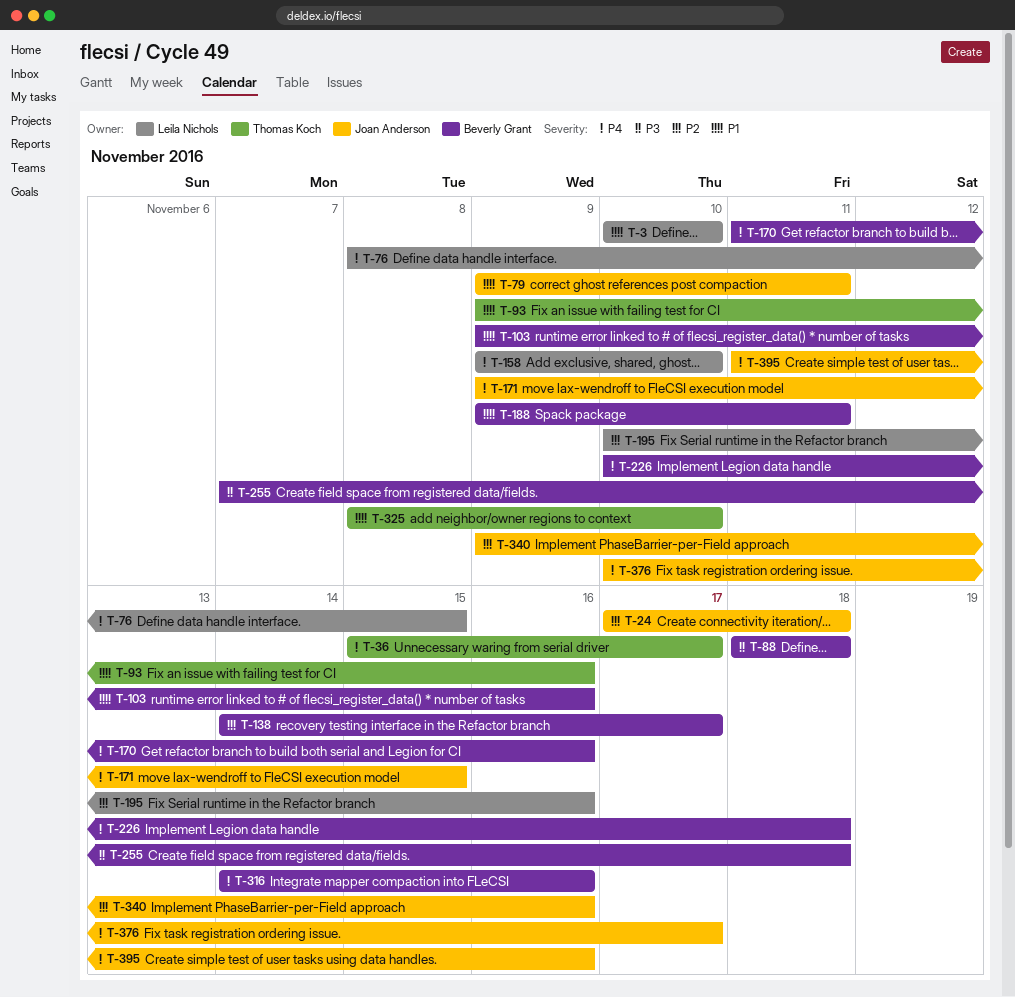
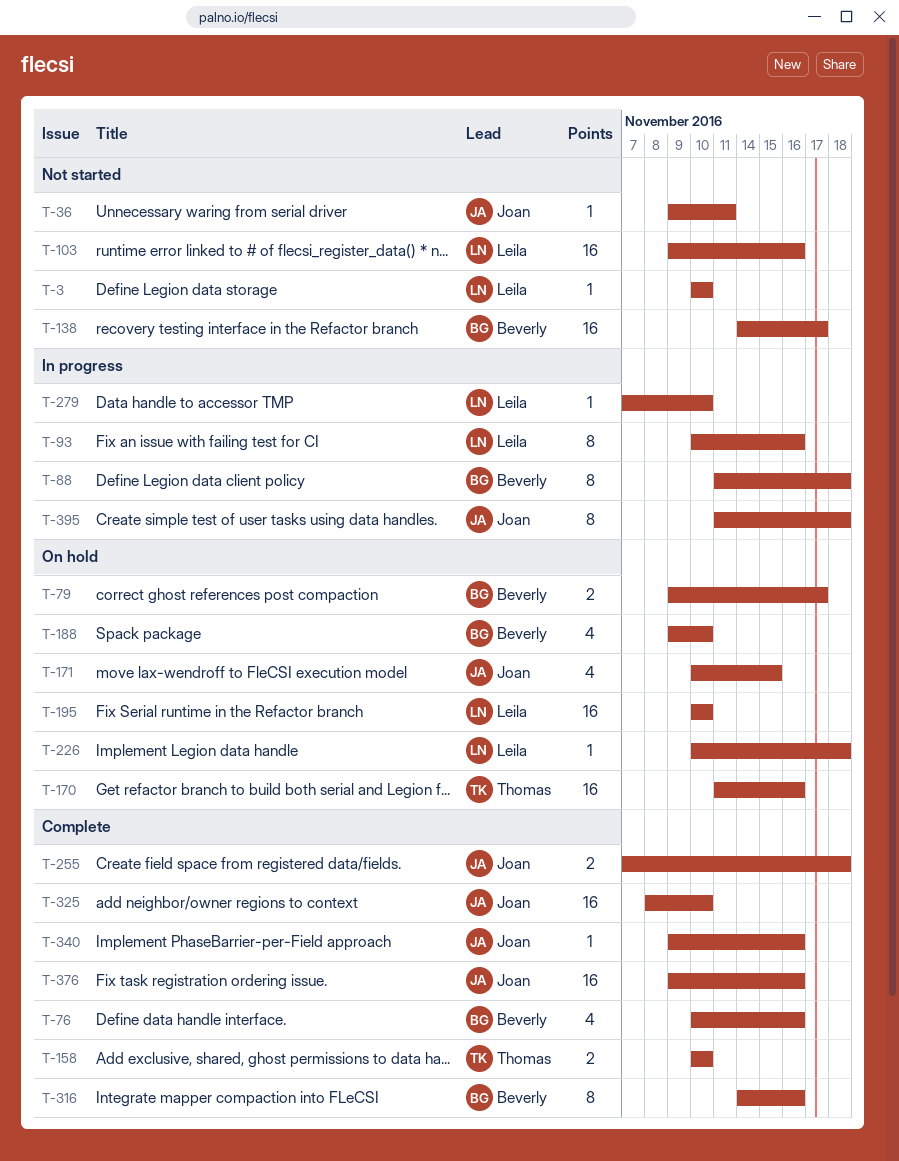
T-24: present -> none
T-36, owner: Thomas Koch -> Joan Anderson
T-36, start: Nov 15 -> Nov 9
T-36, due: Nov 17 -> Nov 11
T-76, owner: Leila Nichols -> Beverly Grant
T-76, start: Nov 8 -> Nov 10
T-76, due: Nov 15 -> Nov 16
T-79, owner: Joan Anderson -> Beverly Grant
T-79, due: Nov 11 -> Nov 17
T-88, start: Nov 18 -> Nov 11
T-93, owner: Thomas Koch -> Leila Nichols
T-93, start: Nov 9 -> Nov 10
T-103, owner: Beverly Grant -> Leila Nichols
T-158, owner: Leila Nichols -> Thomas Koch
T-158, start: Nov 9 -> Nov 10
T-170, owner: Beverly Grant -> Thomas Koch
T-171, start: Nov 9 -> Nov 10
T-188, due: Nov 11 -> Nov 10
T-195, due: Nov 16 -> Nov 10
T-226, owner: Beverly Grant -> Leila Nichols
T-255, owner: Beverly Grant -> Joan Anderson
T-279: none -> present
T-325, owner: Thomas Koch -> Joan Anderson
T-376, start: Nov 10 -> Nov 9
T-376, due: Nov 17 -> Nov 16
T-395, due: Nov 16 -> Nov 18

